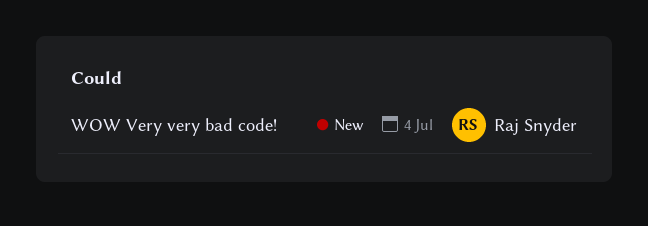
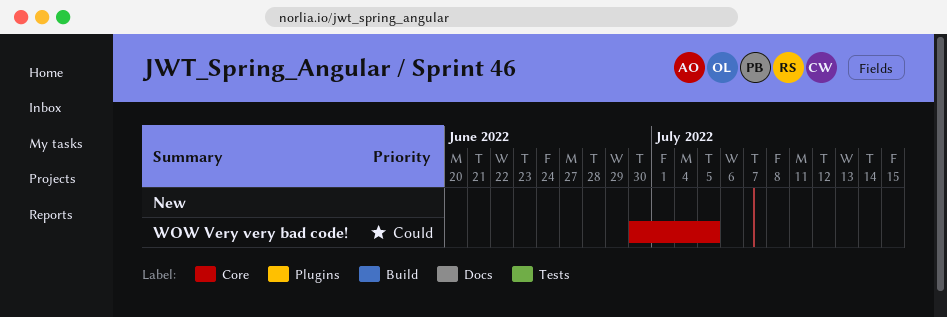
WOW Very very bad code!, due: Jul 4 -> Jul 5

